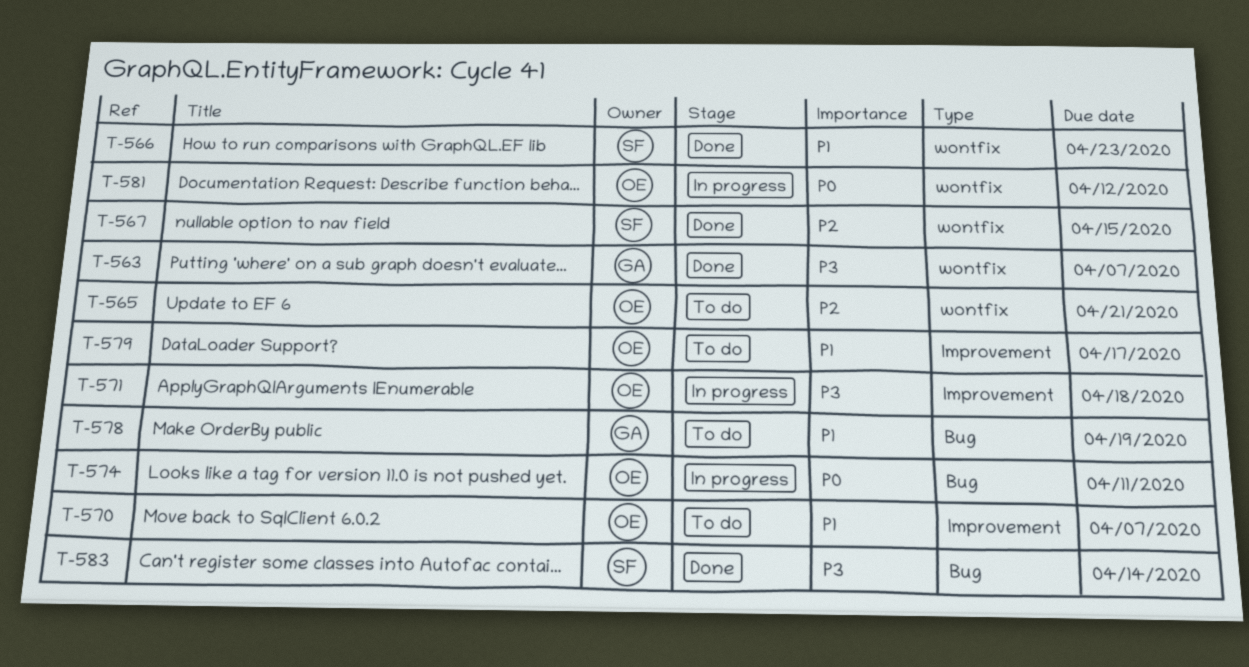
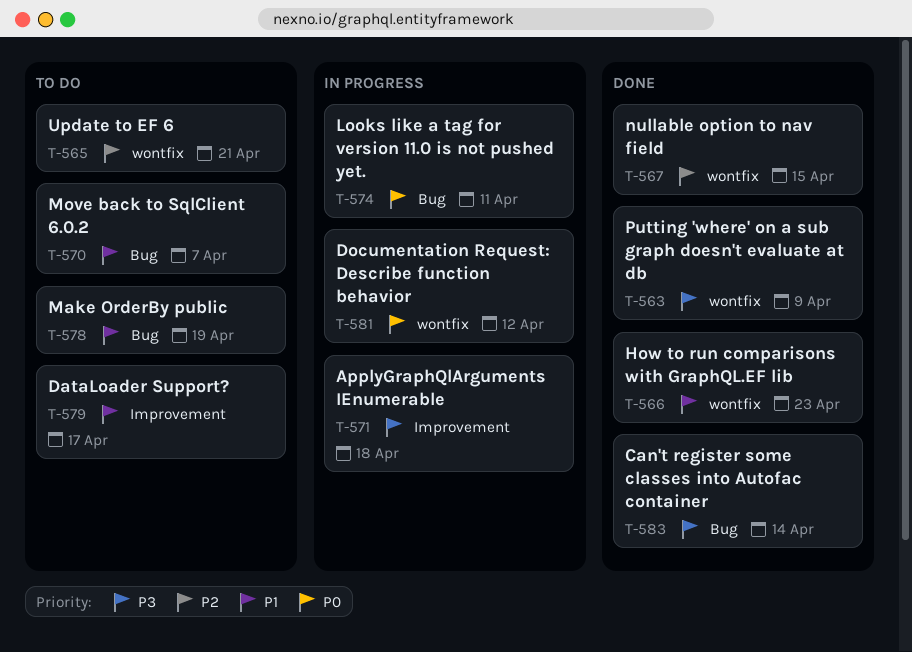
T-563, due: Apr 7 -> Apr 9
T-570, label: Improvement -> Bug

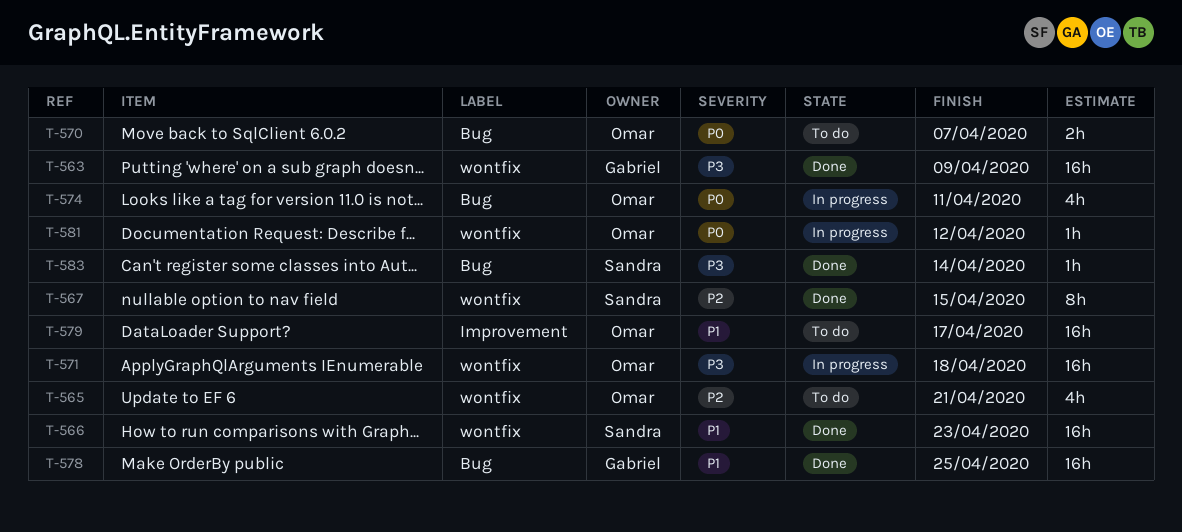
T-570, priority: P1 -> P0
T-571, label: Improvement -> wontfix
T-578, status: To do -> Done
T-578, due: Apr 19 -> Apr 25

